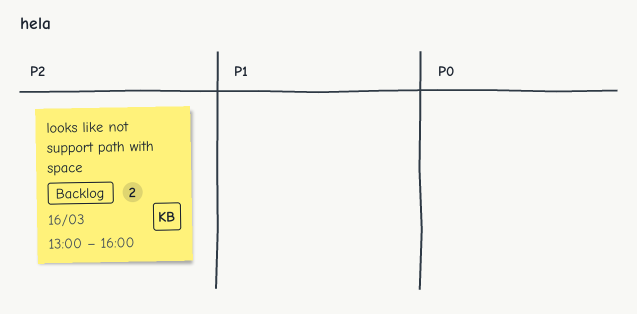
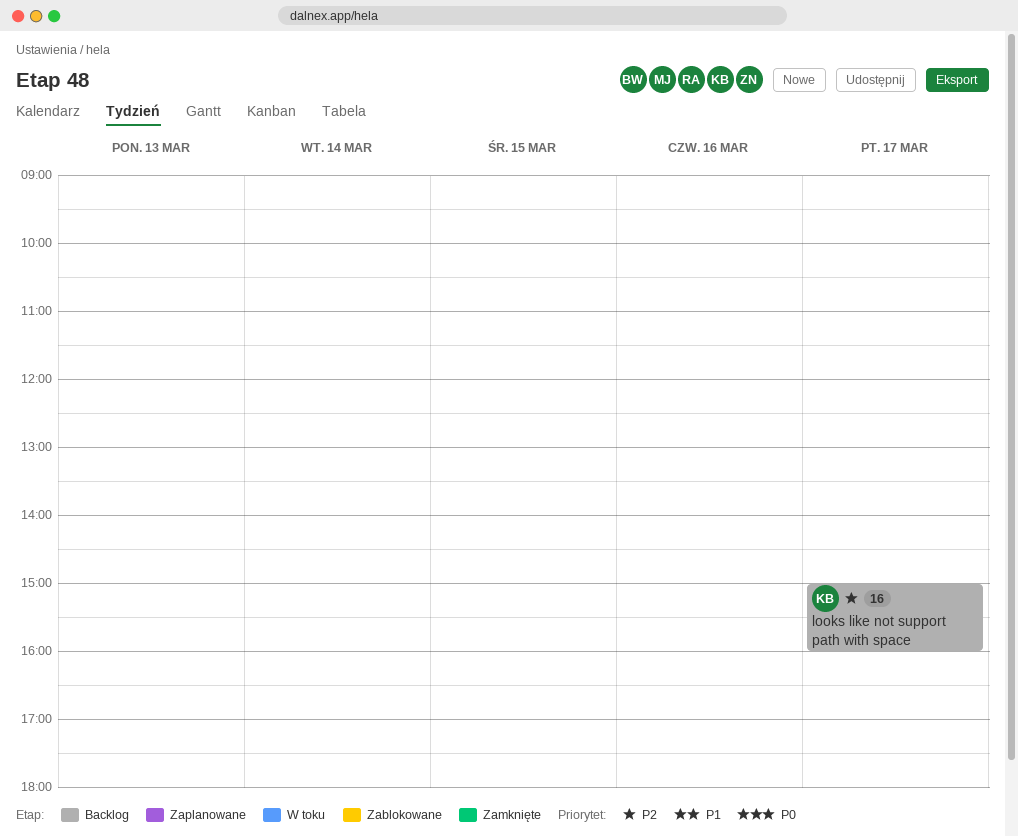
looks like not support path with space, estimate: 2 -> 16
looks like not support path with space, day: Mar 16 -> Mar 17
looks like not support path with space, begins: 13:00 -> 15:00

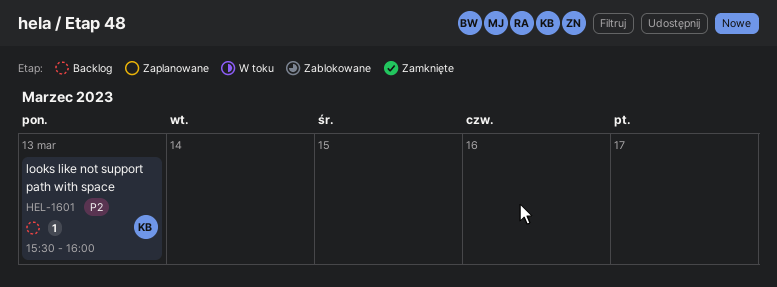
looks like not support path with space, estimate: 16 -> 1
looks like not support path with space, day: Mar 17 -> Mar 13
looks like not support path with space, begins: 15:00 -> 15:30

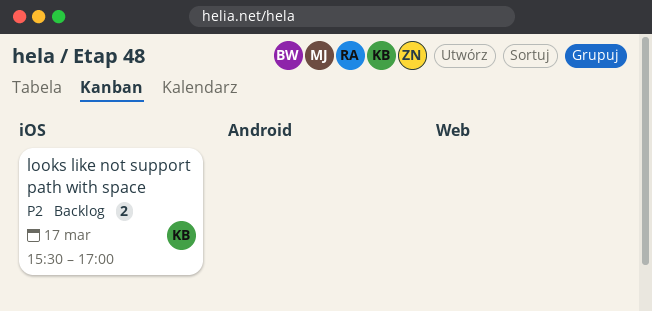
looks like not support path with space, estimate: 1 -> 2
looks like not support path with space, day: Mar 13 -> Mar 17
looks like not support path with space, ends: 16:00 -> 17:00

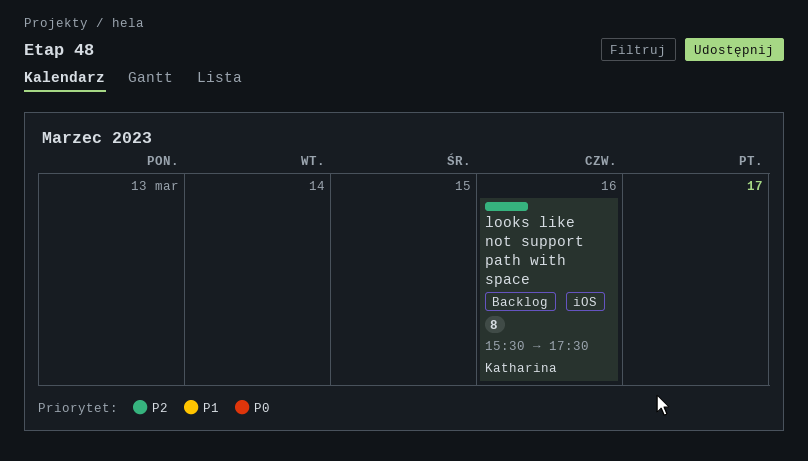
looks like not support path with space, estimate: 2 -> 8
looks like not support path with space, day: Mar 17 -> Mar 16
looks like not support path with space, ends: 17:00 -> 17:30

